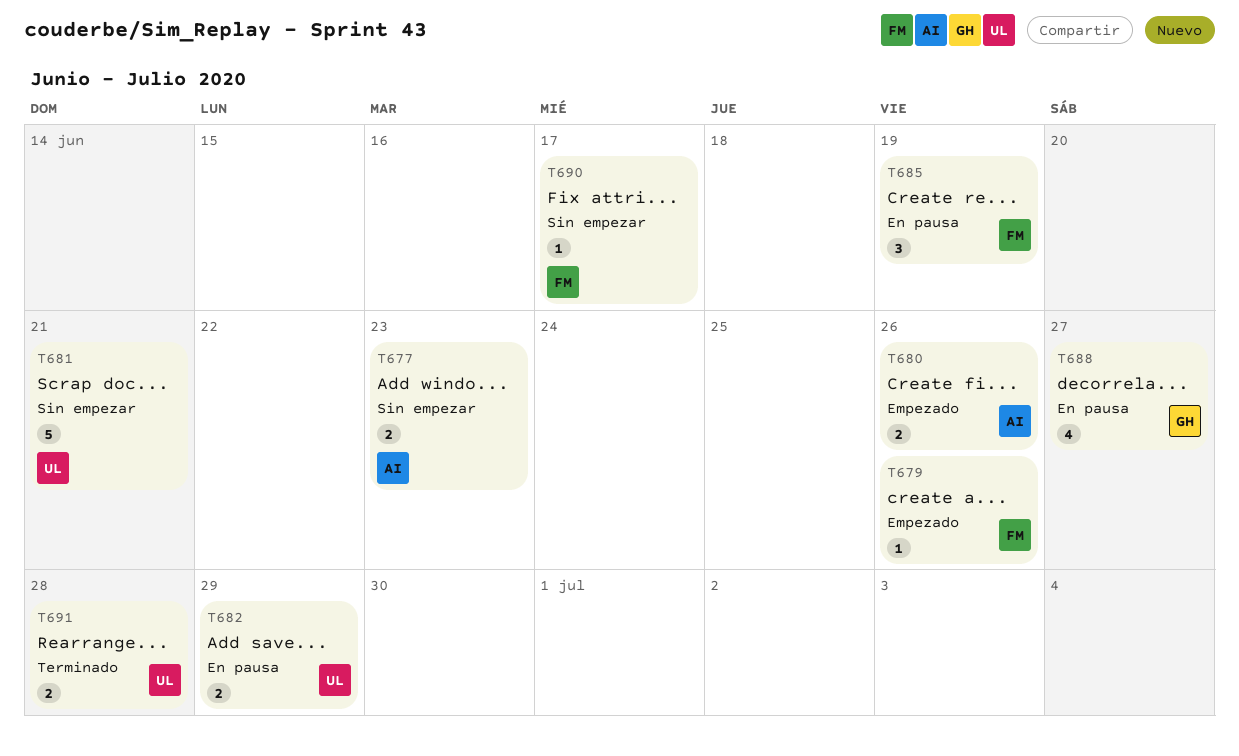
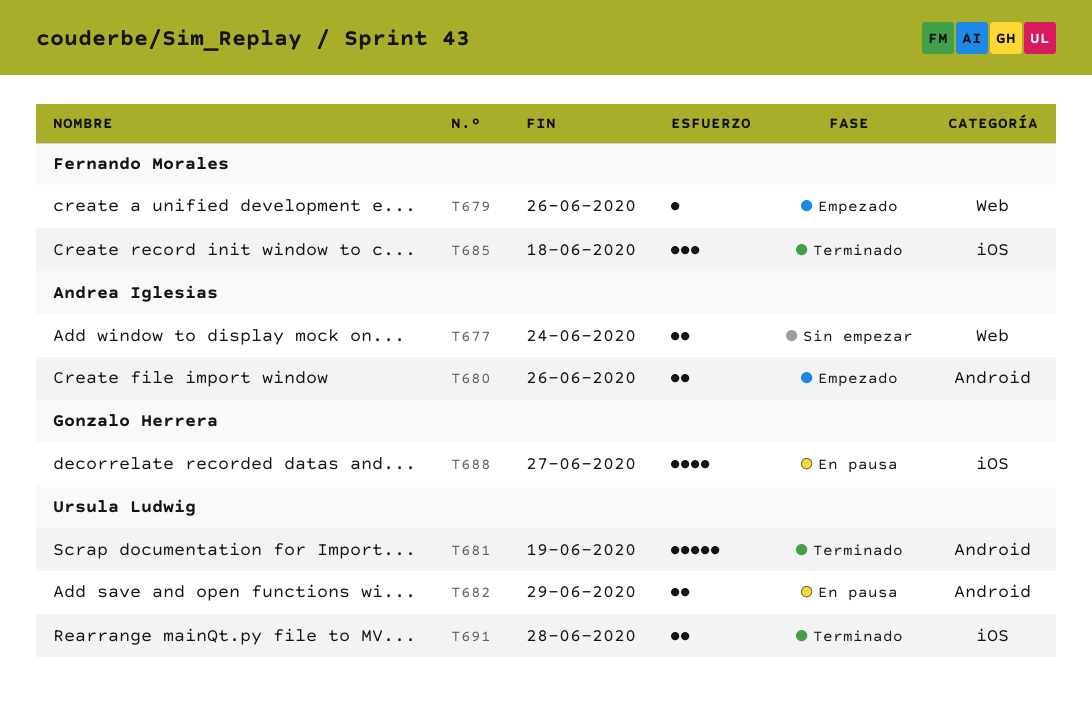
T677, due: Jun 23 -> Jun 24
T681, status: Sin empezar -> Terminado
T681, due: Jun 21 -> Jun 19
T685, status: En pausa -> Terminado
T685, due: Jun 19 -> Jun 18
T690: present -> none

